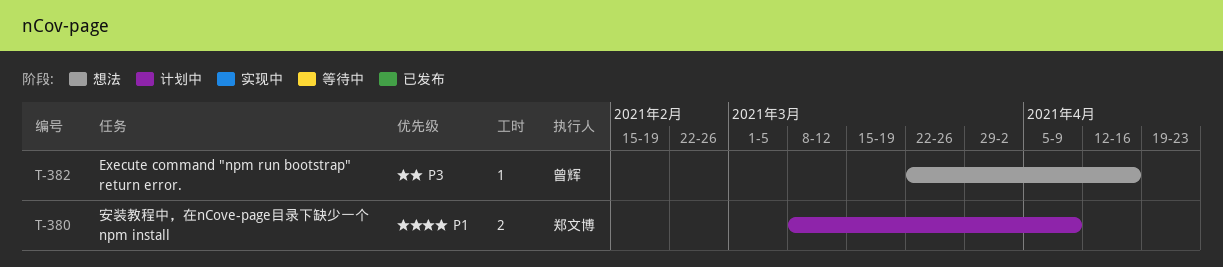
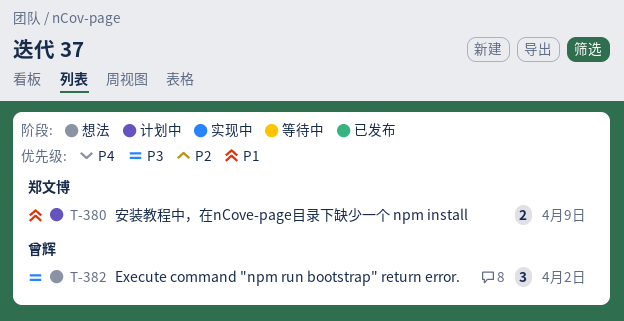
T-382, estimate: 1 -> 3
T-382, due: Apr 16 -> Apr 2

